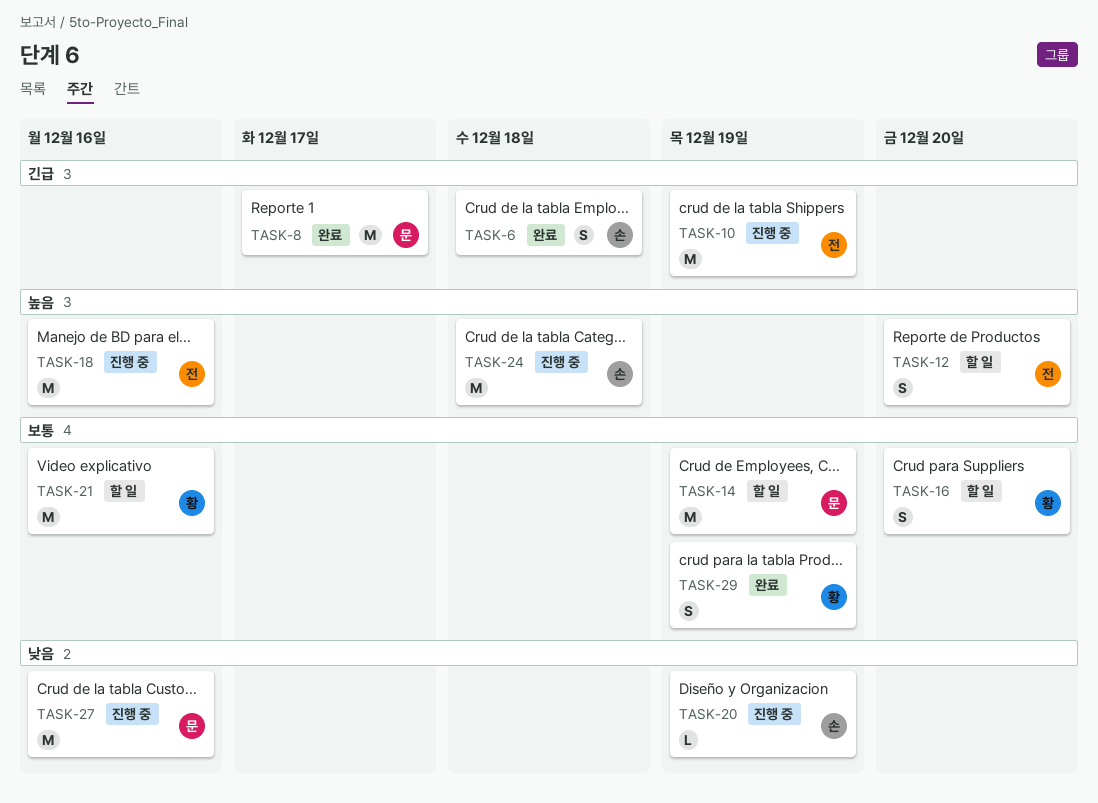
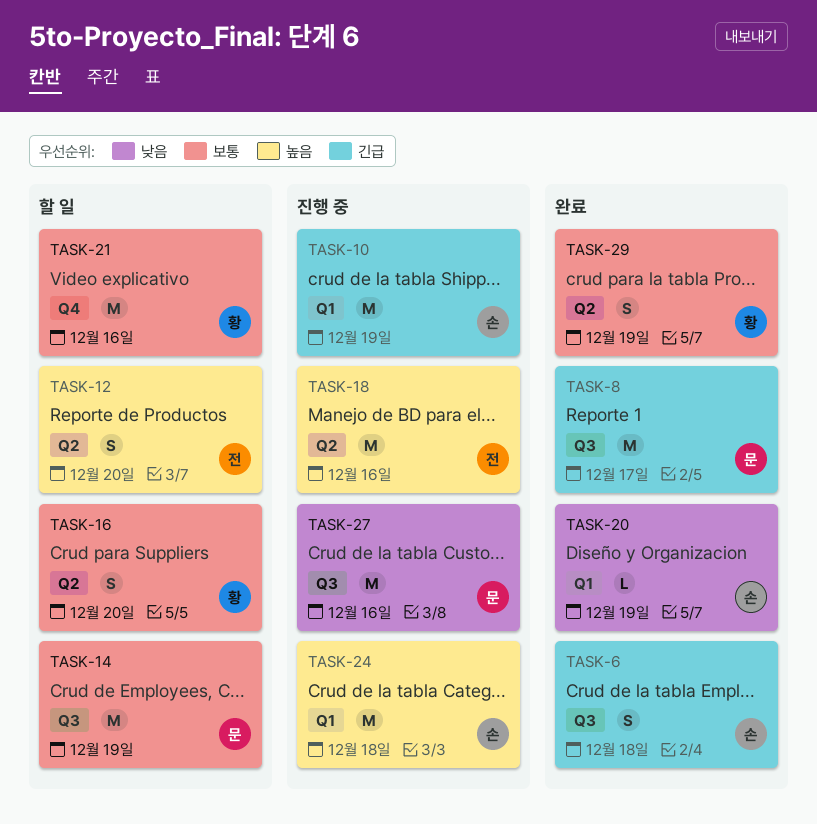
TASK-10, owner: 전 -> 손
TASK-20, status: 진행 중 -> 완료

